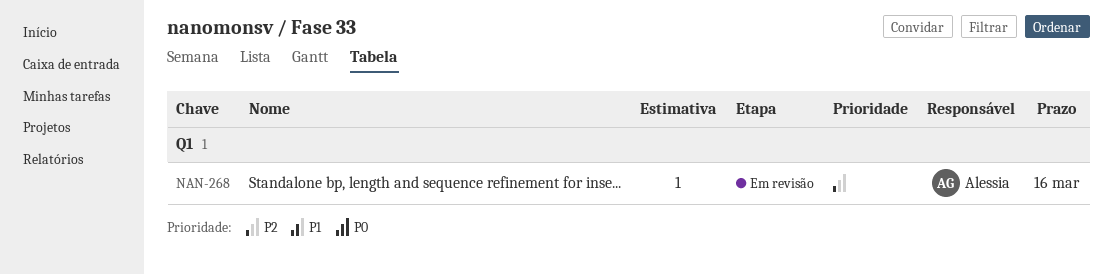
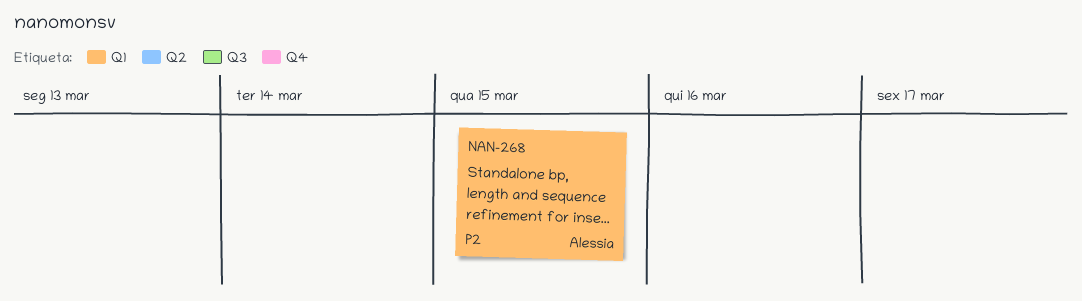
NAN-268, due: Mar 16 -> Mar 15

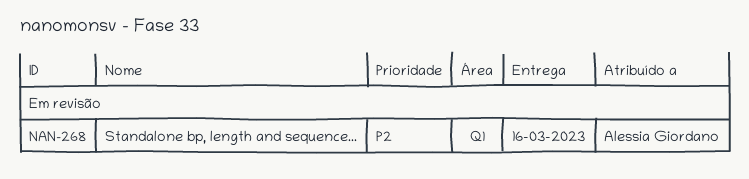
NAN-268, due: Mar 15 -> Mar 16

